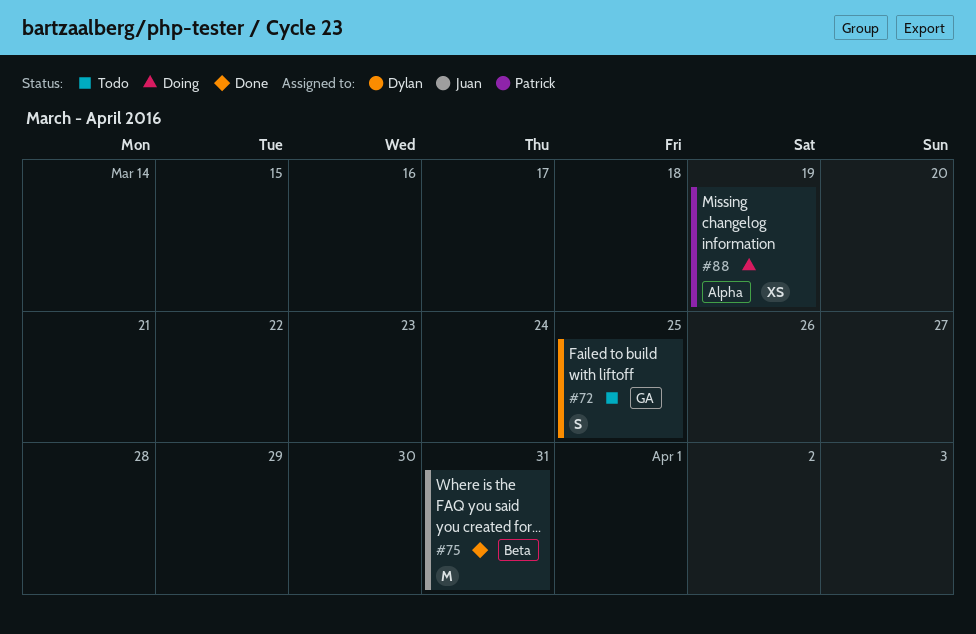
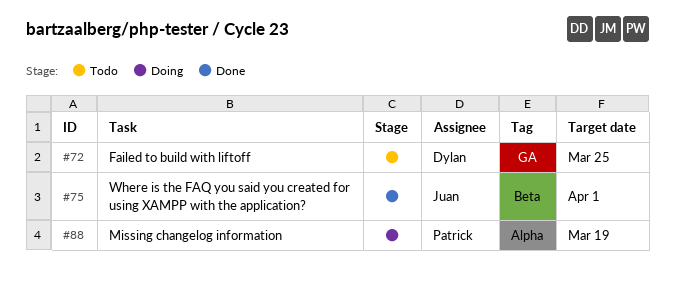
#75, due: Mar 31 -> Apr 1

